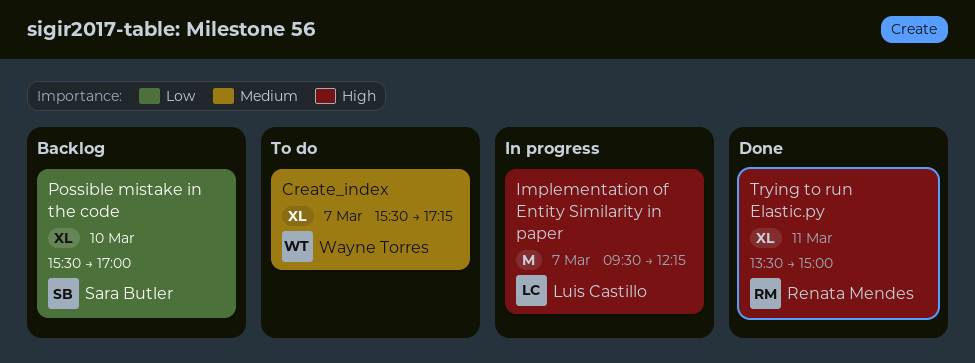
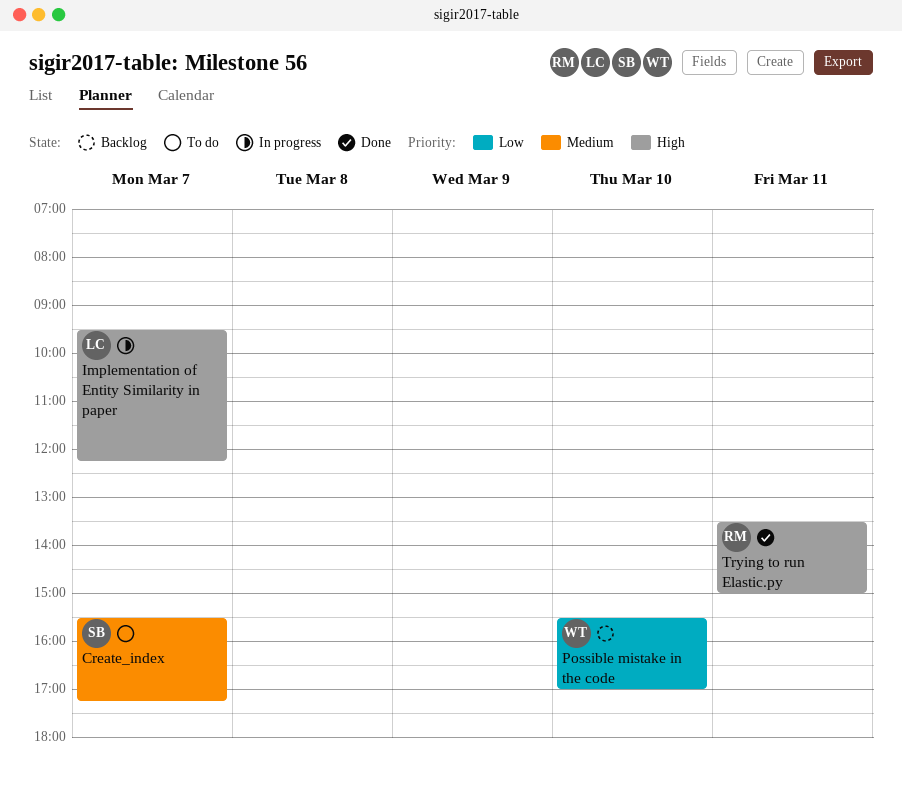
Create_index, owner: Wayne Torres -> Sara Butler
Possible mistake in the code, owner: Sara Butler -> Wayne Torres

